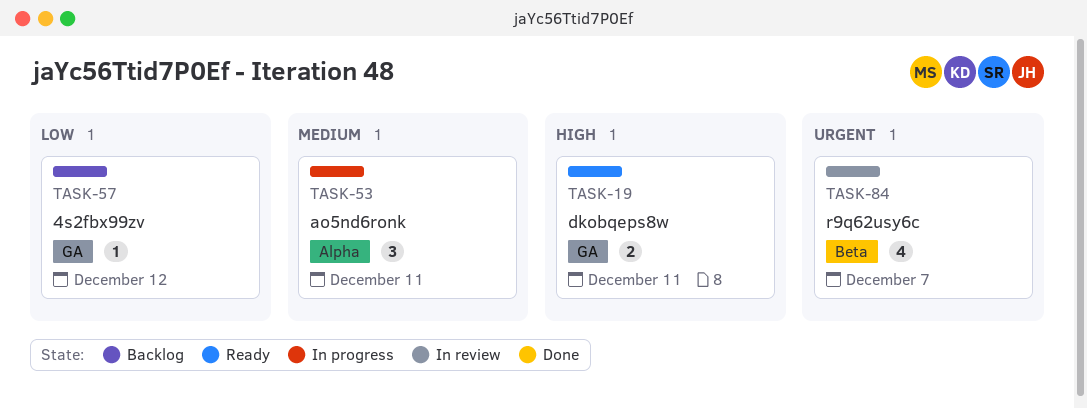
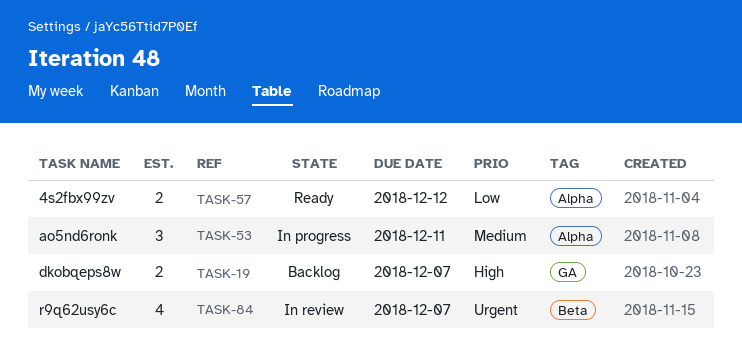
TASK-19, status: Ready -> Backlog
TASK-19, due: Dec 11 -> Dec 7
TASK-57, status: Backlog -> Ready
TASK-57, label: GA -> Alpha
TASK-57, estimate: 1 -> 2

